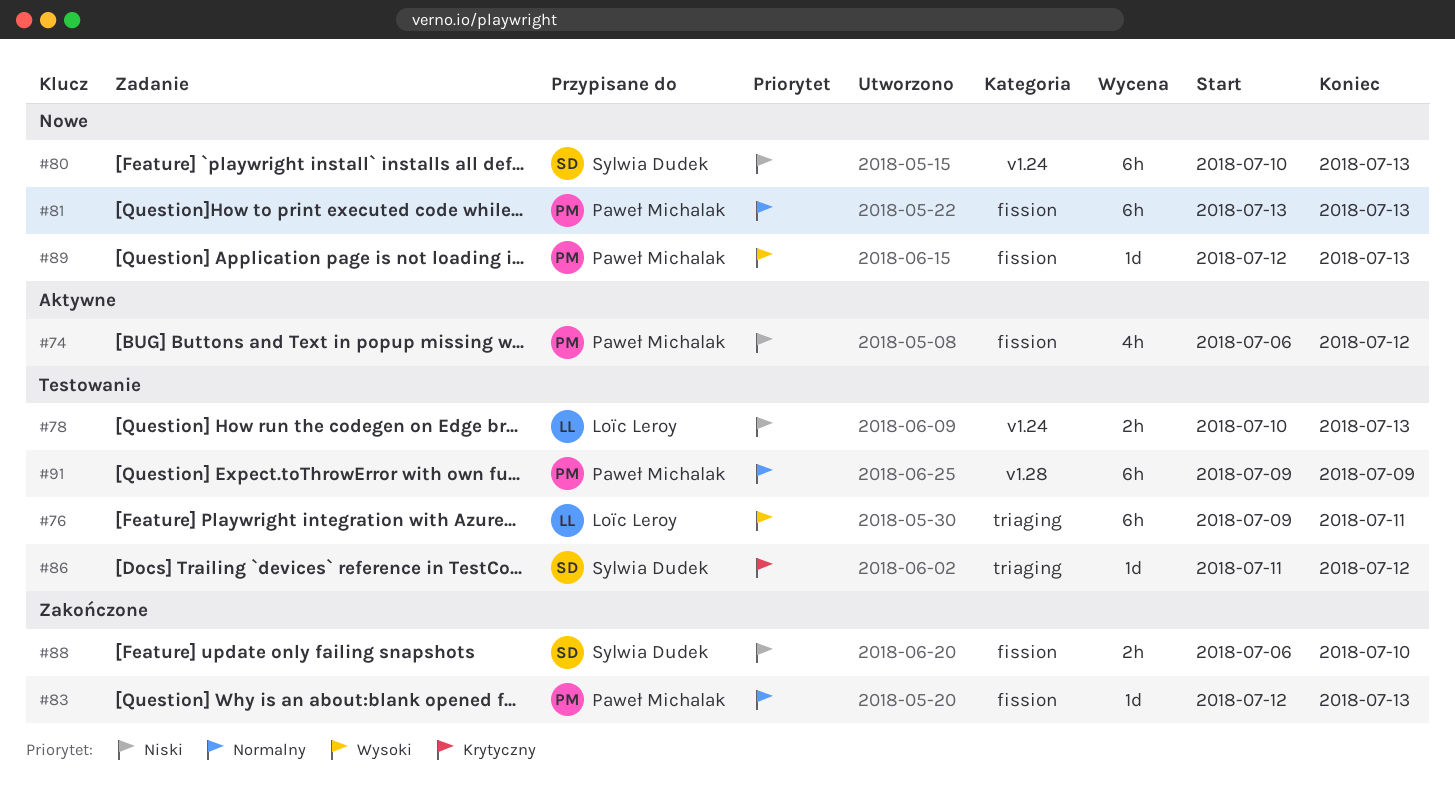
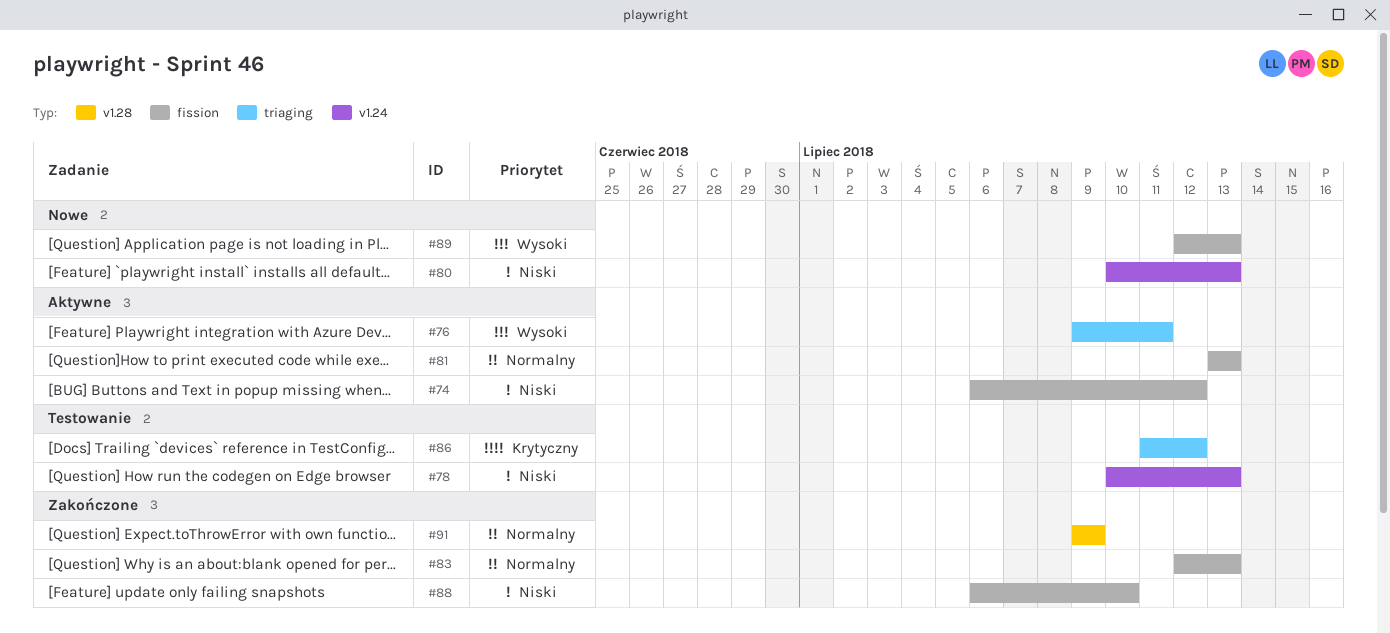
#76, status: Testowanie -> Aktywne
#81, status: Nowe -> Aktywne
#91, status: Testowanie -> Zakończone

